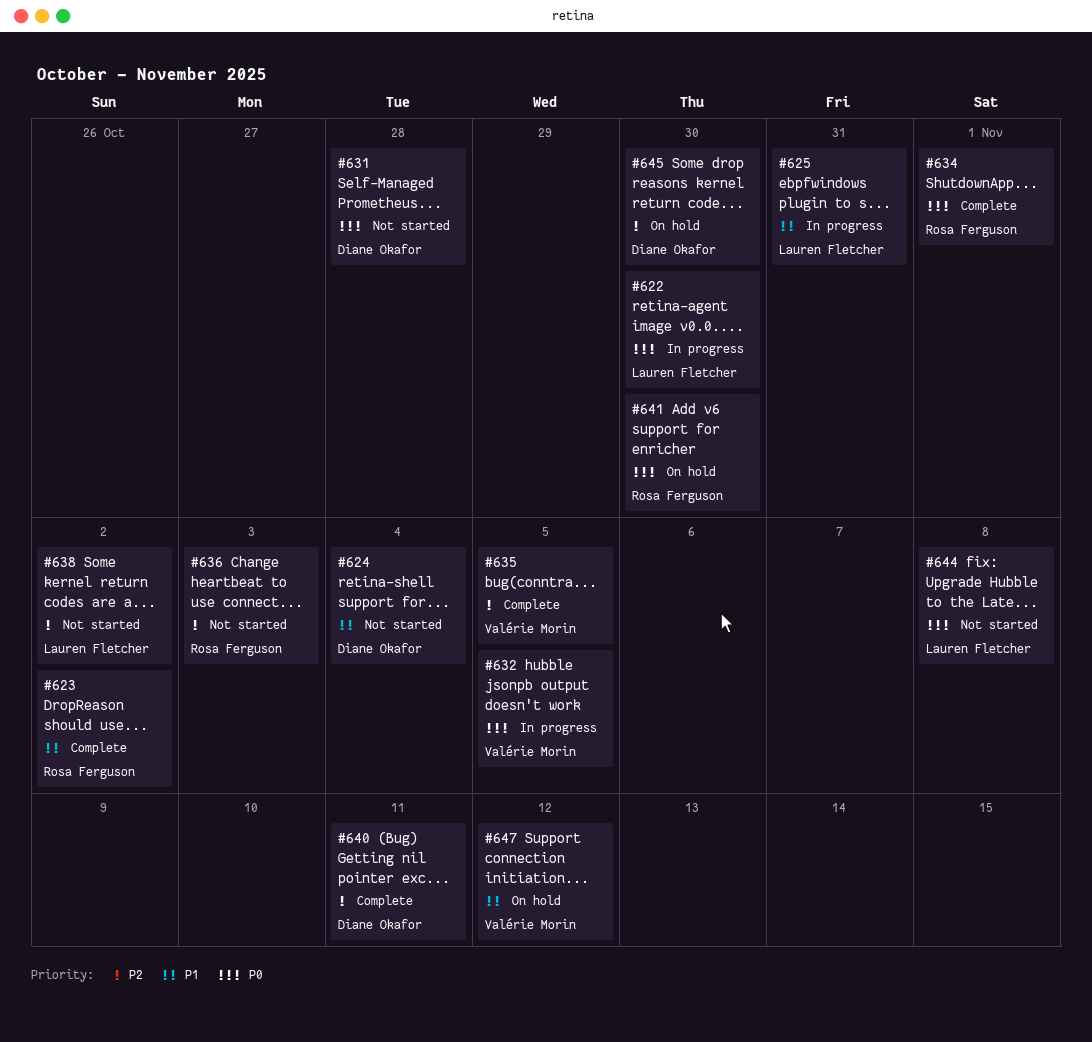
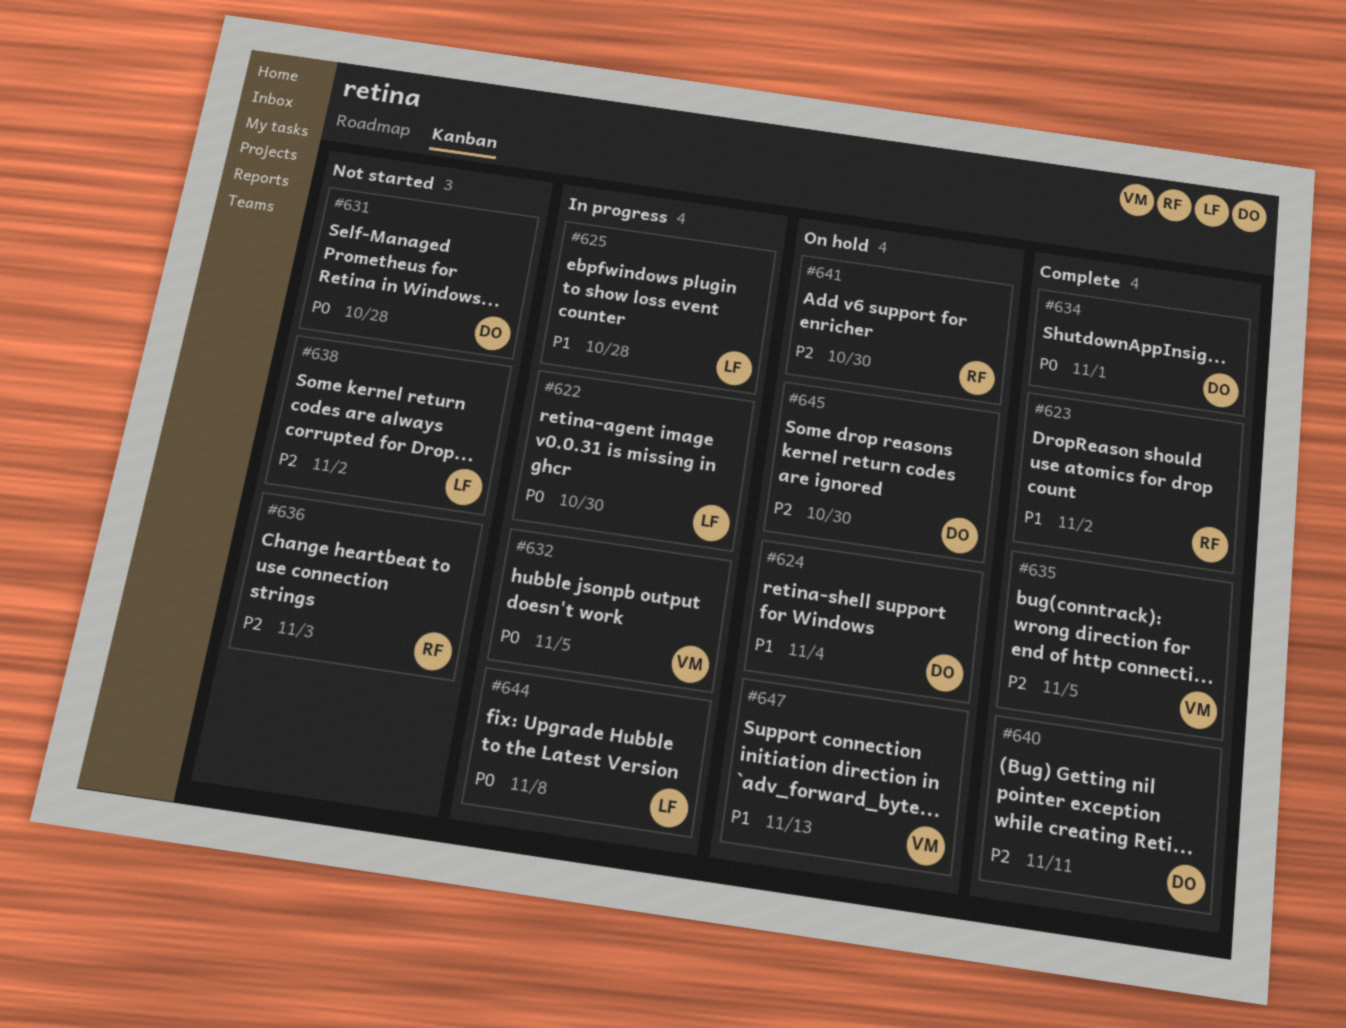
#624, status: Not started -> On hold
#625, due: Oct 31 -> Oct 28
#634, owner: Rosa Ferguson -> Diane Okafor
#641, priority: P0 -> P2
#644, status: Not started -> In progress
#647, due: Nov 12 -> Nov 13

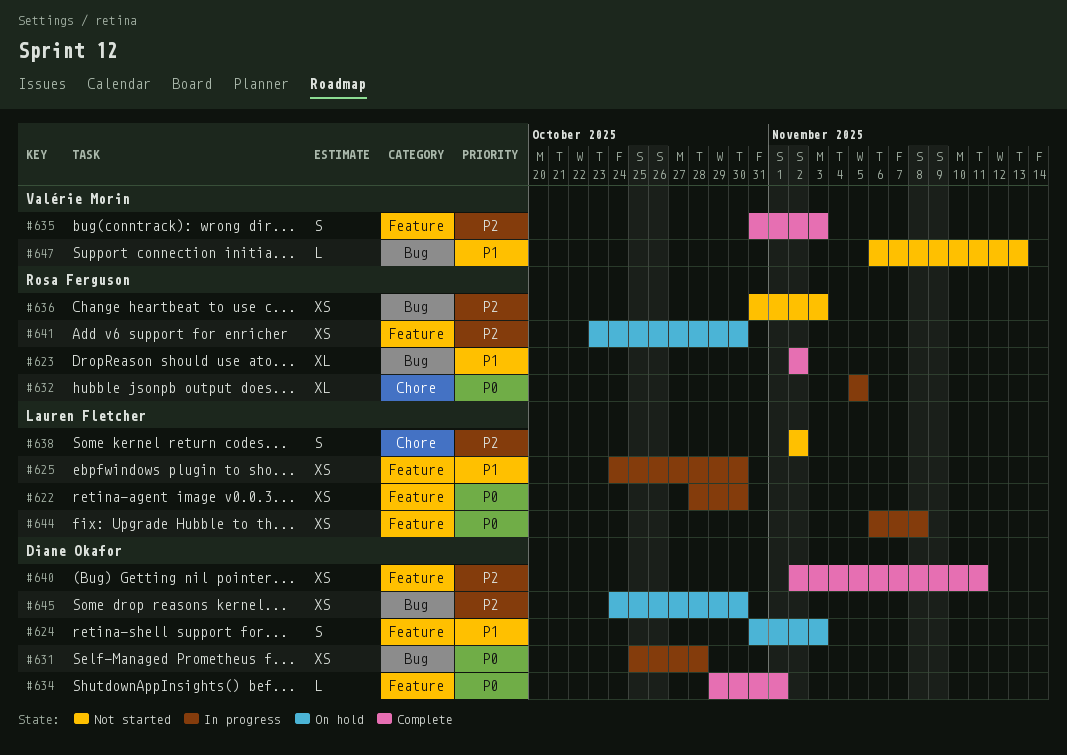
#624, due: Nov 4 -> Nov 3
#625, due: Oct 28 -> Oct 30
#631, status: Not started -> In progress
#632, owner: Valérie Morin -> Rosa Ferguson
#635, due: Nov 5 -> Nov 3
#647, status: On hold -> Not started

